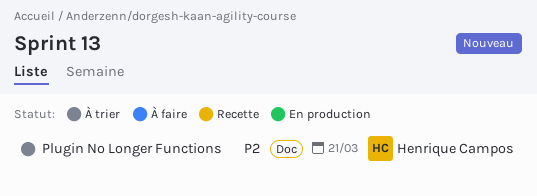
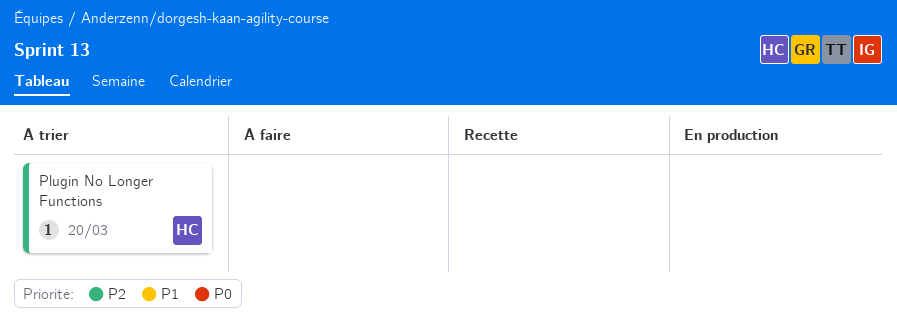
Plugin No Longer Functions, due: Mar 21 -> Mar 20

